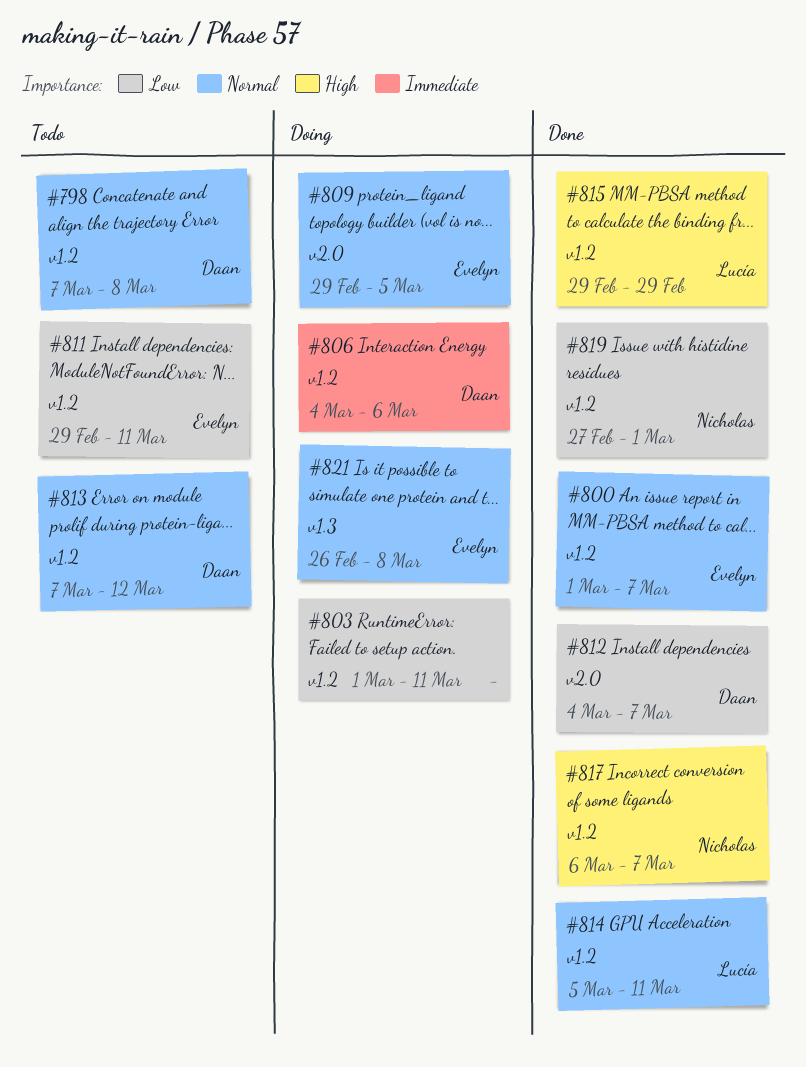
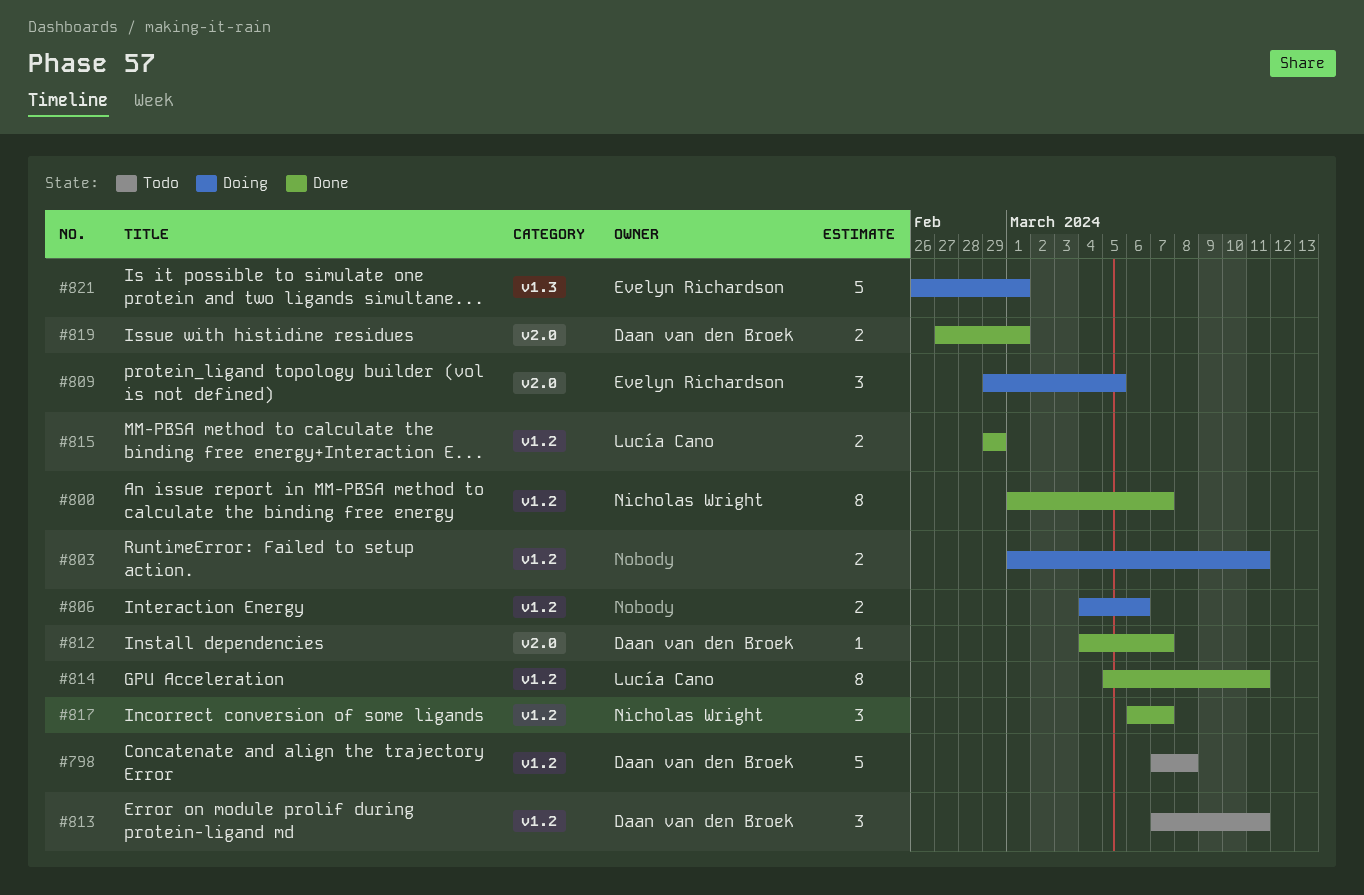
#800, owner: Evelyn Richardson -> Nicholas Wright
#806, owner: Daan van den Broek -> none
#811: present -> none
#813, due: Mar 12 -> Mar 11
#819, owner: Nicholas Wright -> Daan van den Broek
#819, label: v1.2 -> v2.0
#821, due: Mar 8 -> Mar 1

